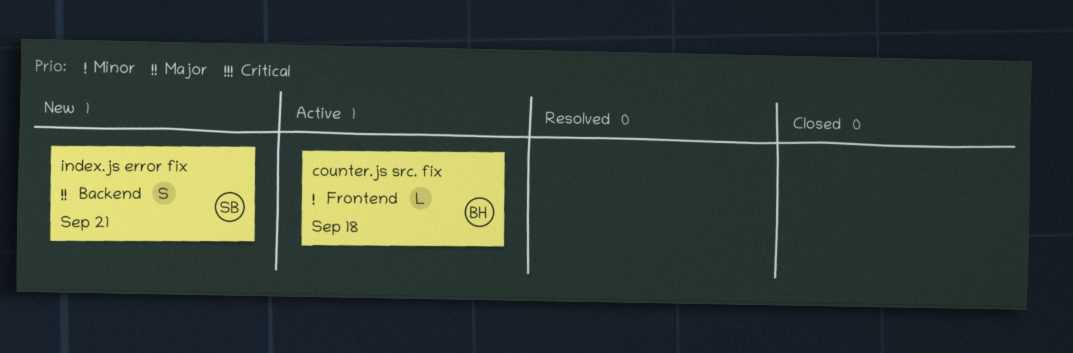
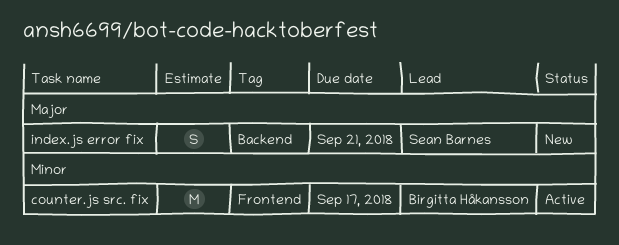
counter.js src. fix, estimate: L -> M
counter.js src. fix, due: Sep 18 -> Sep 17

